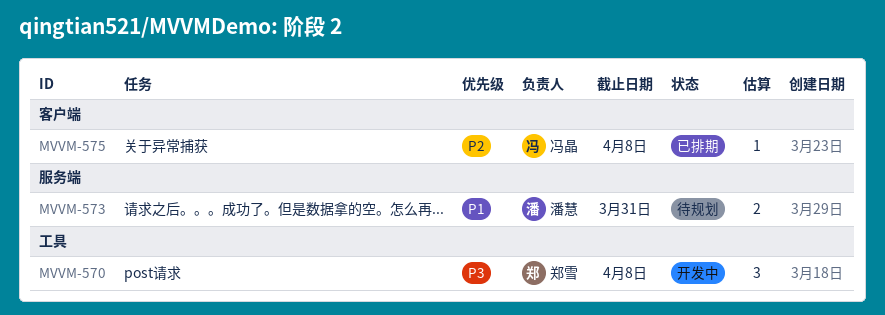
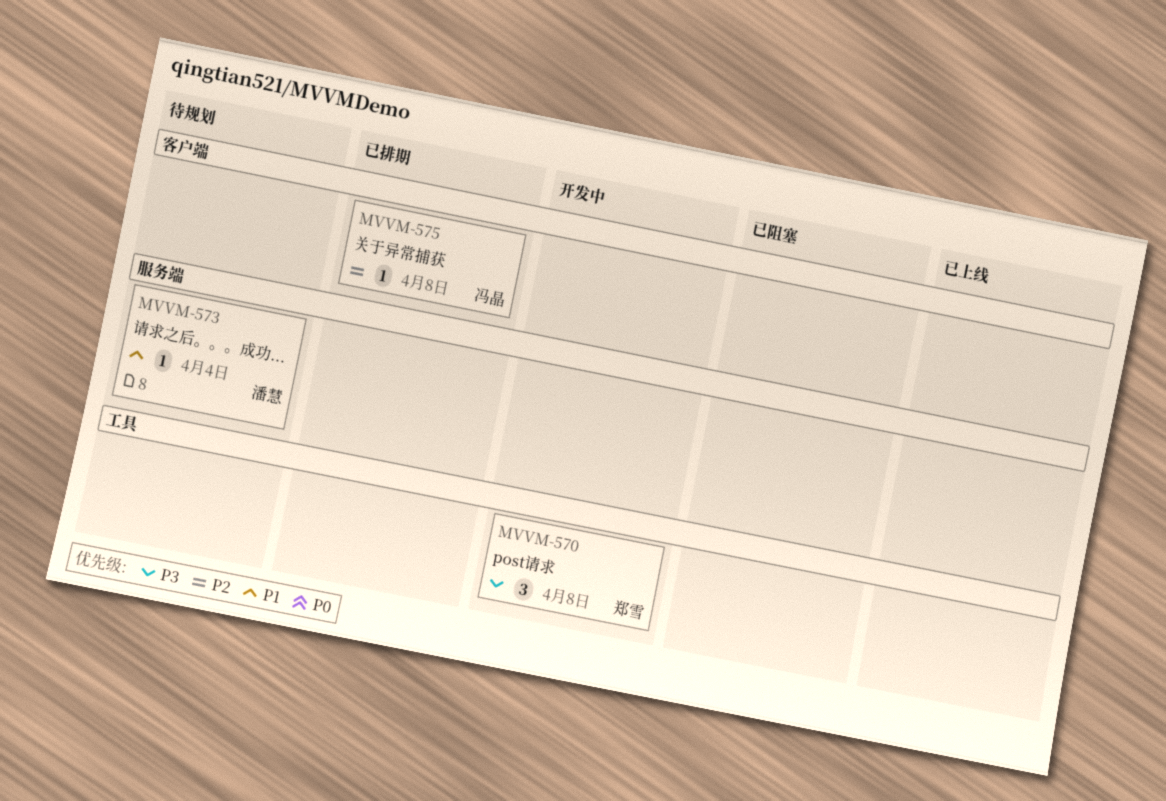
MVVM-573, estimate: 2 -> 1
MVVM-573, due: Mar 31 -> Apr 4

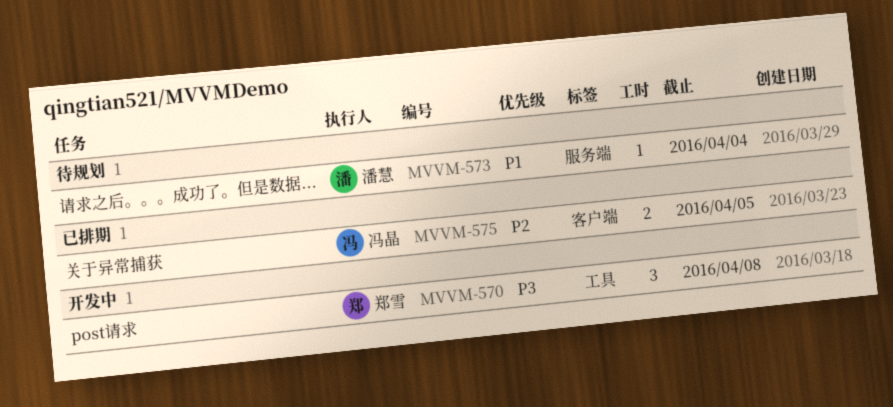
MVVM-575, estimate: 1 -> 2
MVVM-575, due: Apr 8 -> Apr 5

